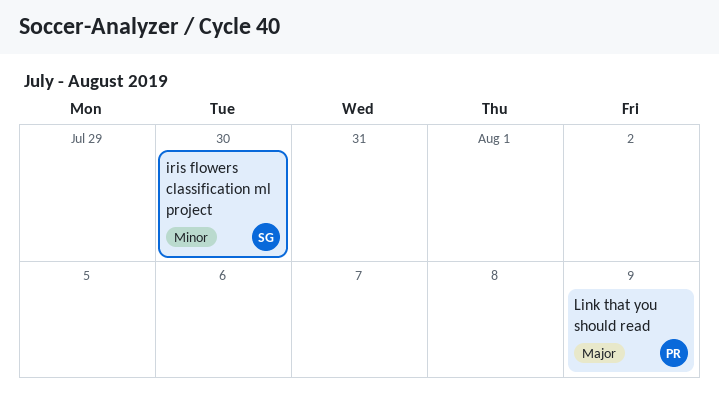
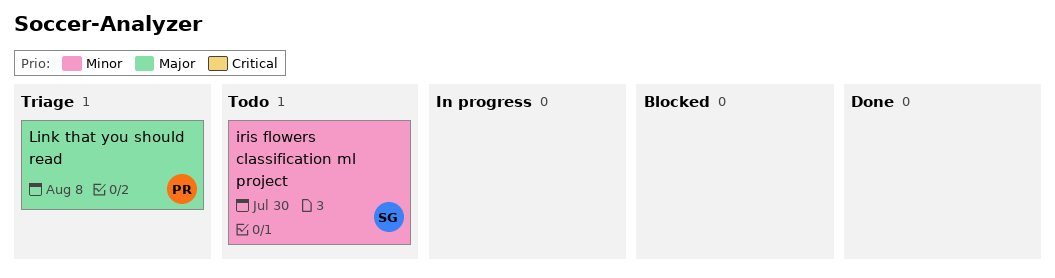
Link that you should read, due: Aug 9 -> Aug 8

